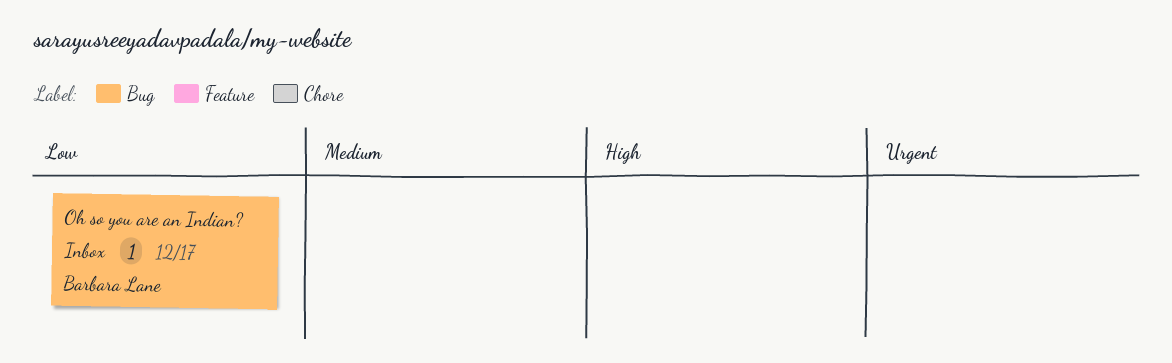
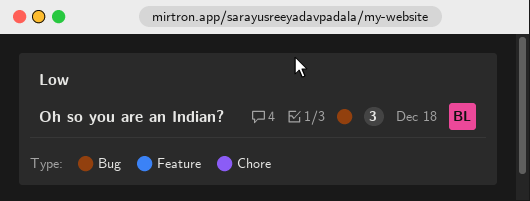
Oh so you are an Indian?, estimate: 1 -> 3
Oh so you are an Indian?, due: Dec 17 -> Dec 18

